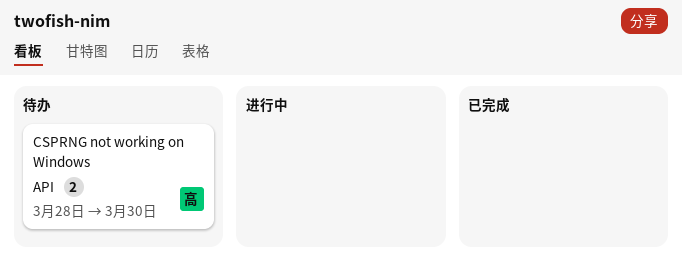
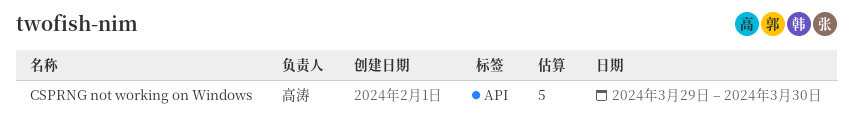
CSPRNG not working on Windows, estimate: 2 -> 5
CSPRNG not working on Windows, start: Mar 28 -> Mar 29

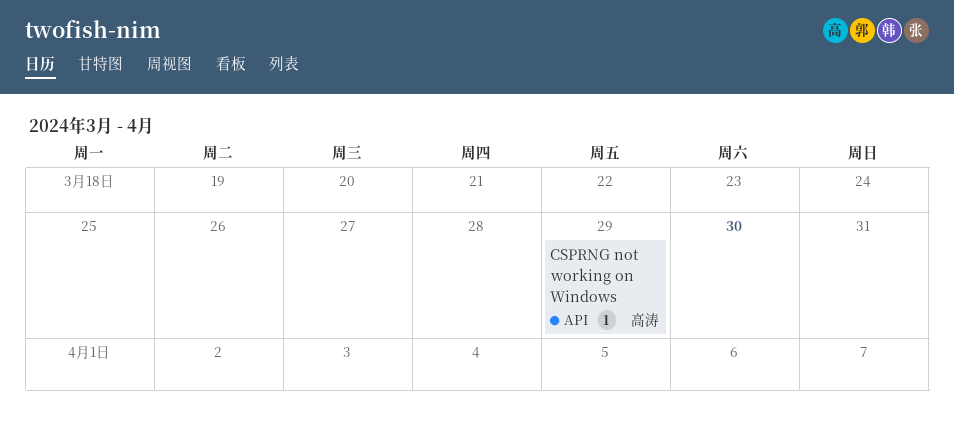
CSPRNG not working on Windows, estimate: 5 -> 1
CSPRNG not working on Windows, due: Mar 30 -> Mar 29

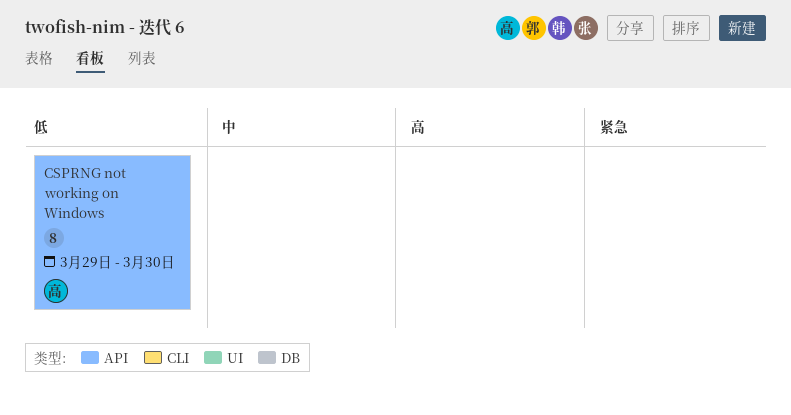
CSPRNG not working on Windows, estimate: 1 -> 8
CSPRNG not working on Windows, due: Mar 29 -> Mar 30

